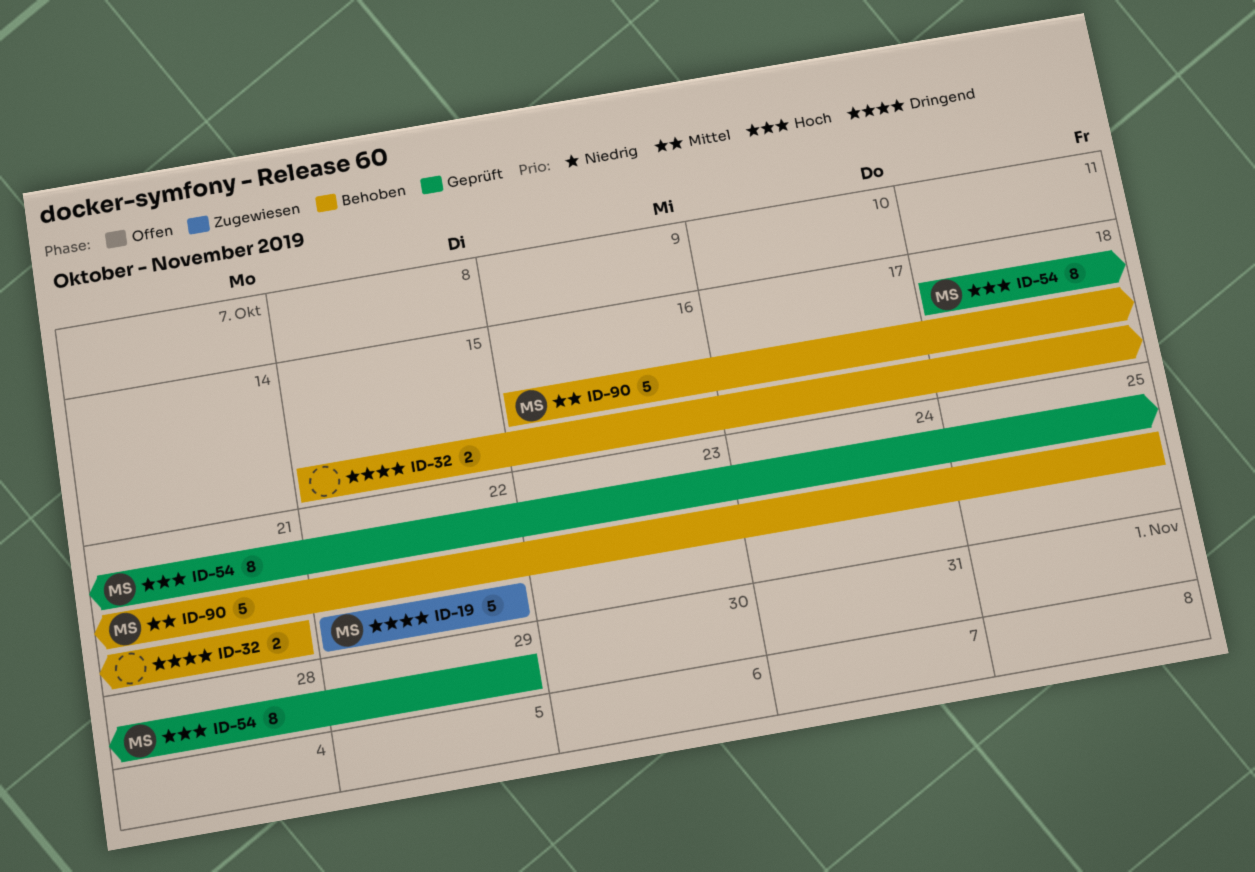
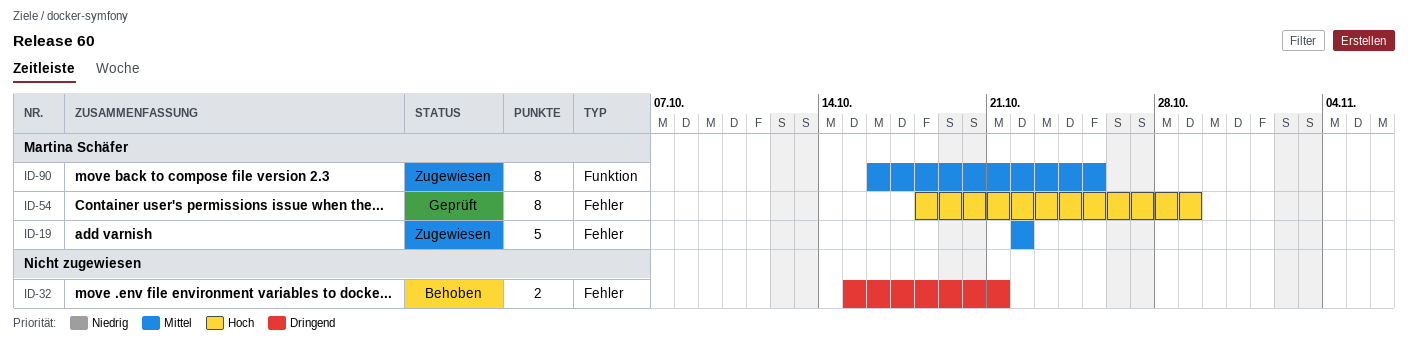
ID-19, priority: Dringend -> Mittel
ID-90, status: Behoben -> Zugewiesen
ID-90, estimate: 5 -> 8

